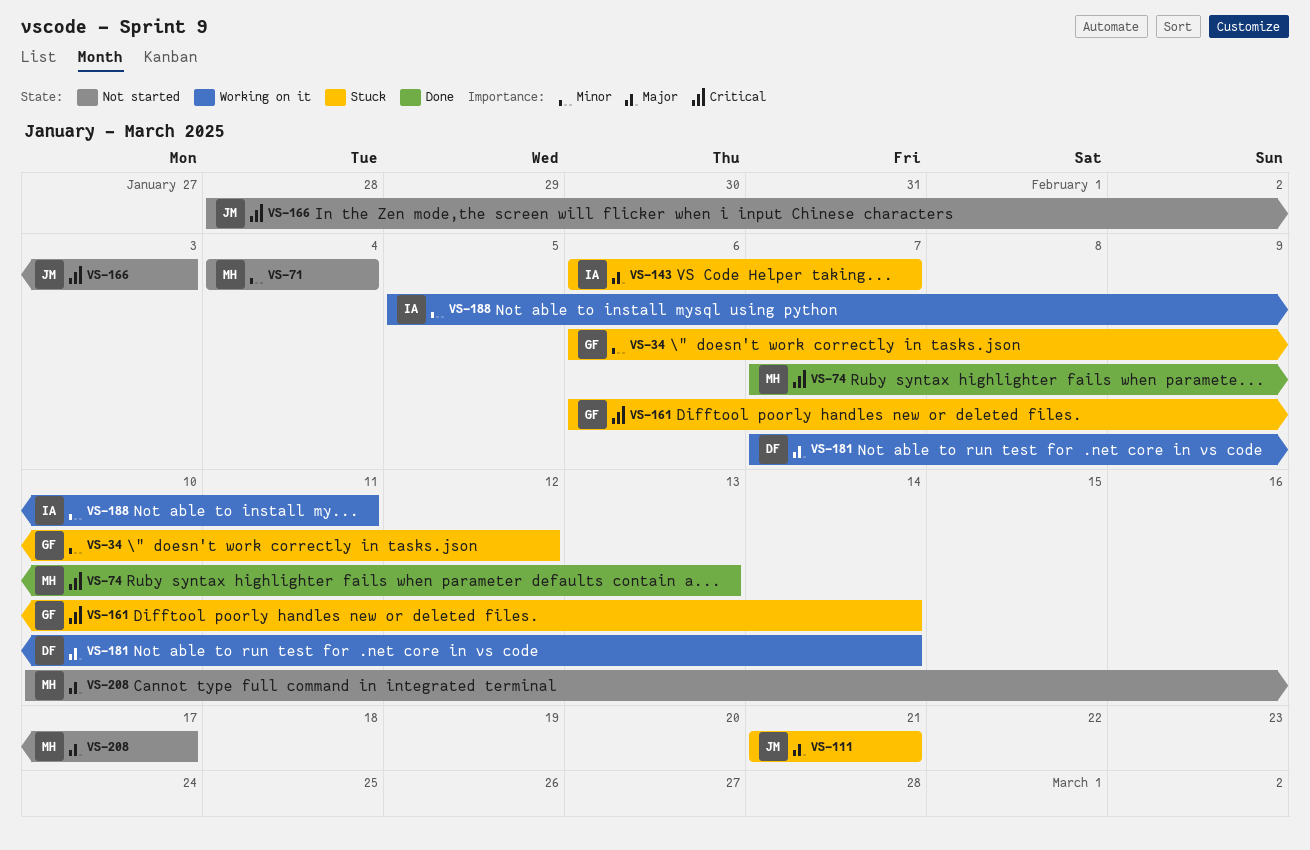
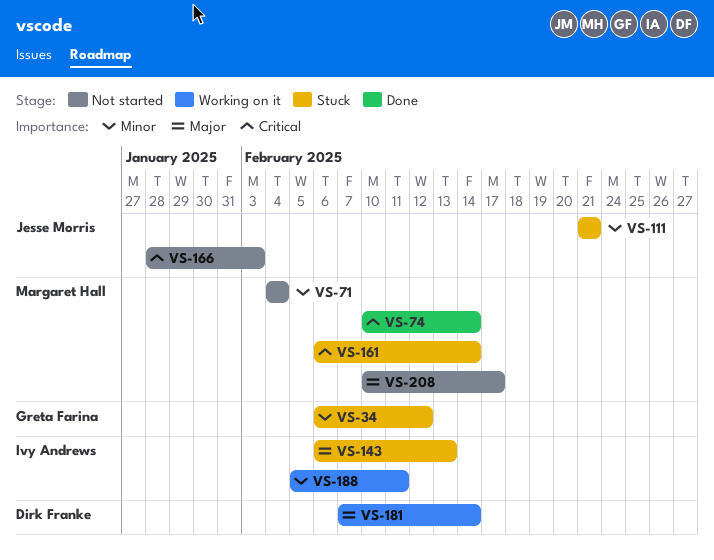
VS-74, start: Feb 7 -> Feb 10
VS-74, due: Feb 13 -> Feb 14
VS-111, priority: Major -> Minor
VS-143, due: Feb 7 -> Feb 13
VS-161, owner: Greta Farina -> Margaret Hall

